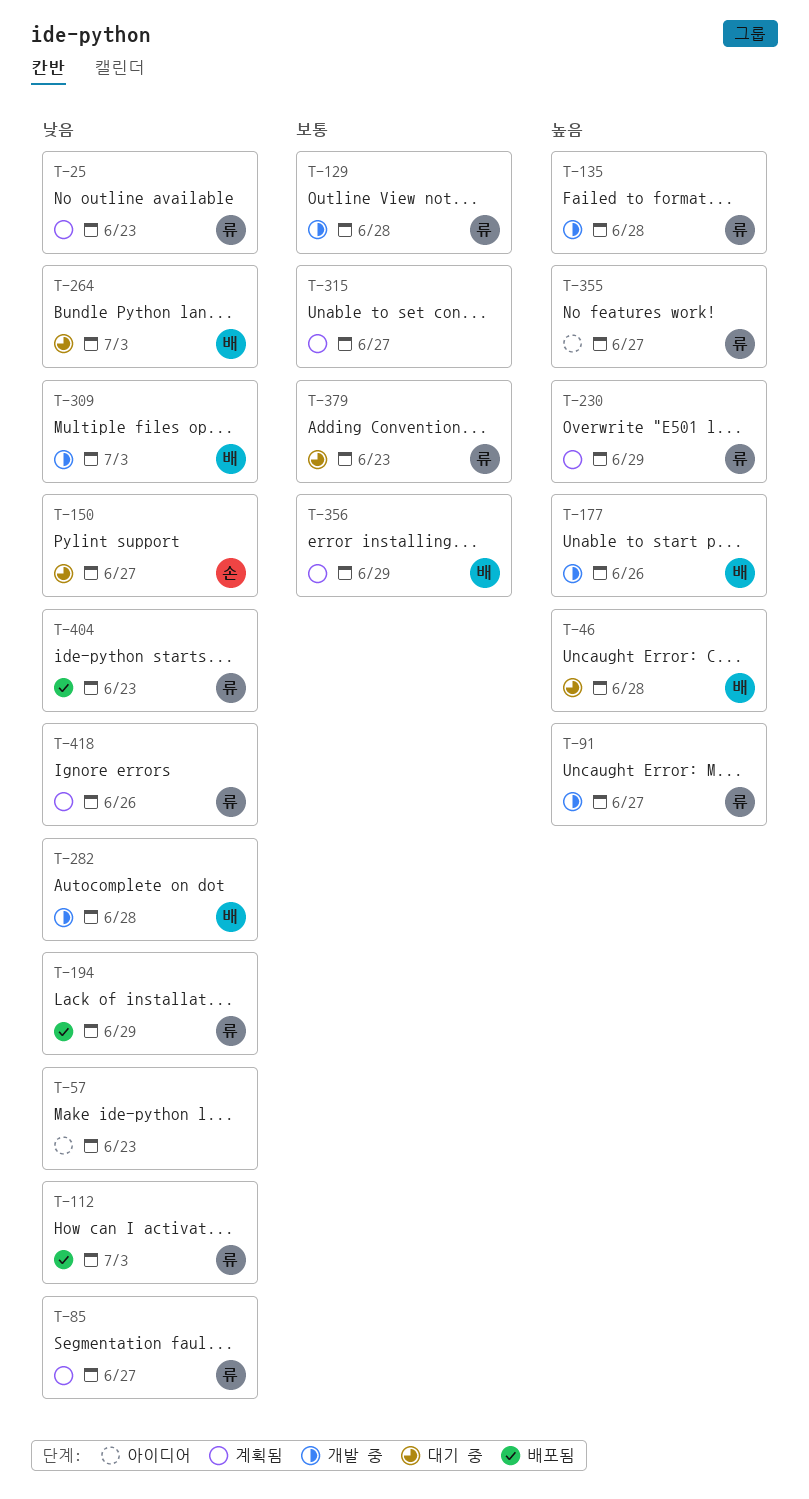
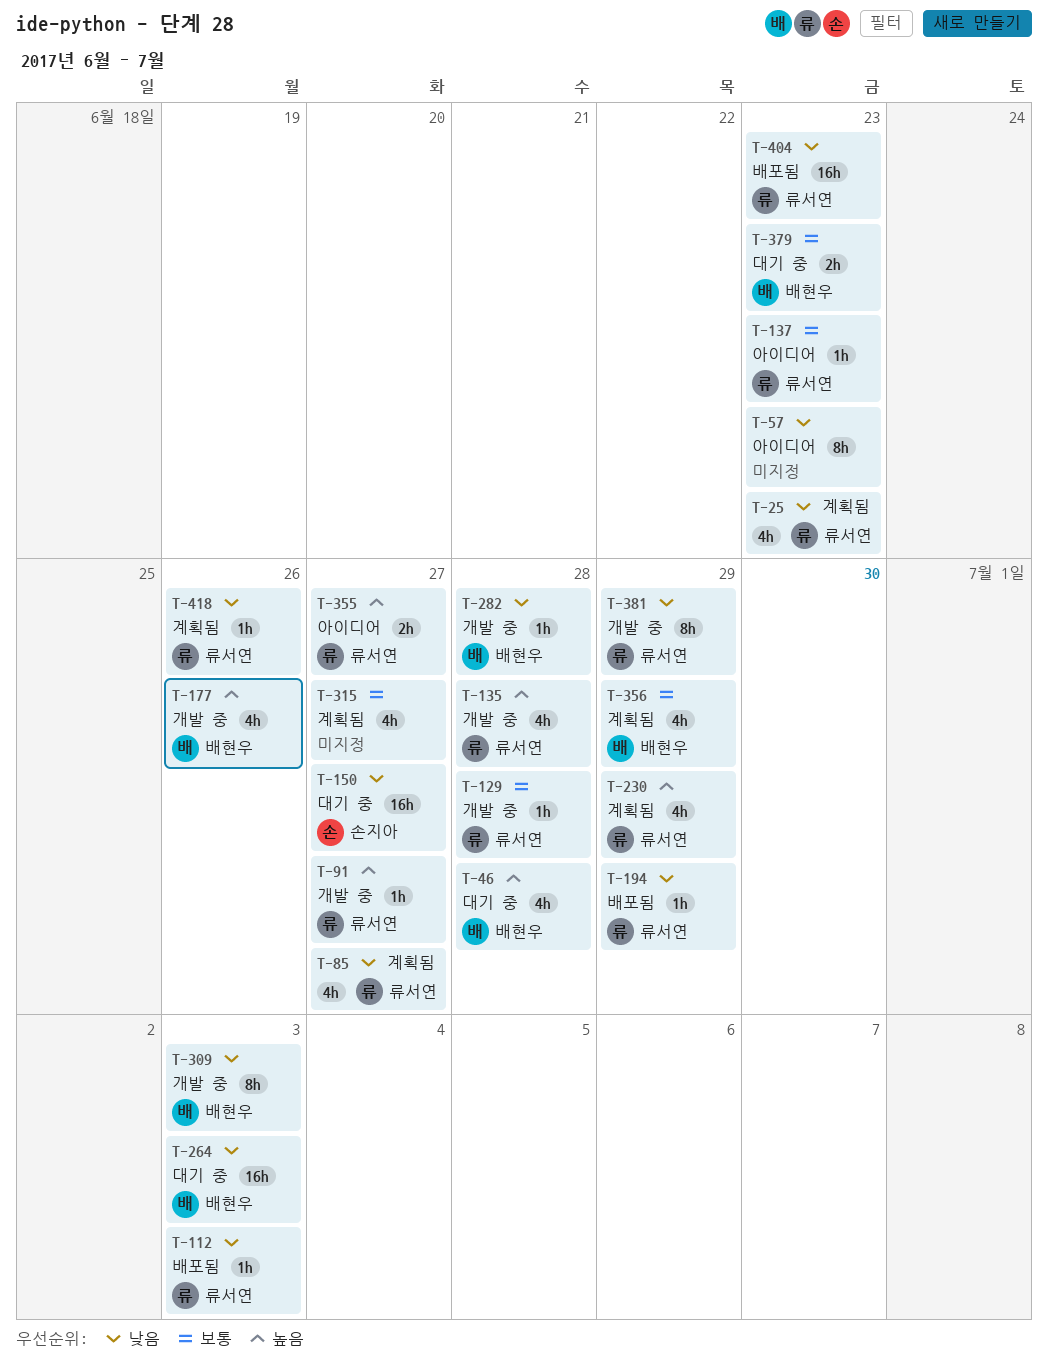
T-137: none -> present
T-379, owner: 류서연 -> 배현우
T-381: none -> present

